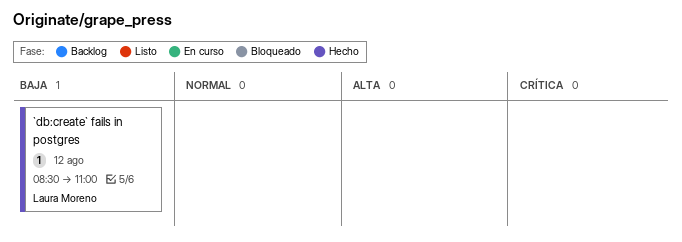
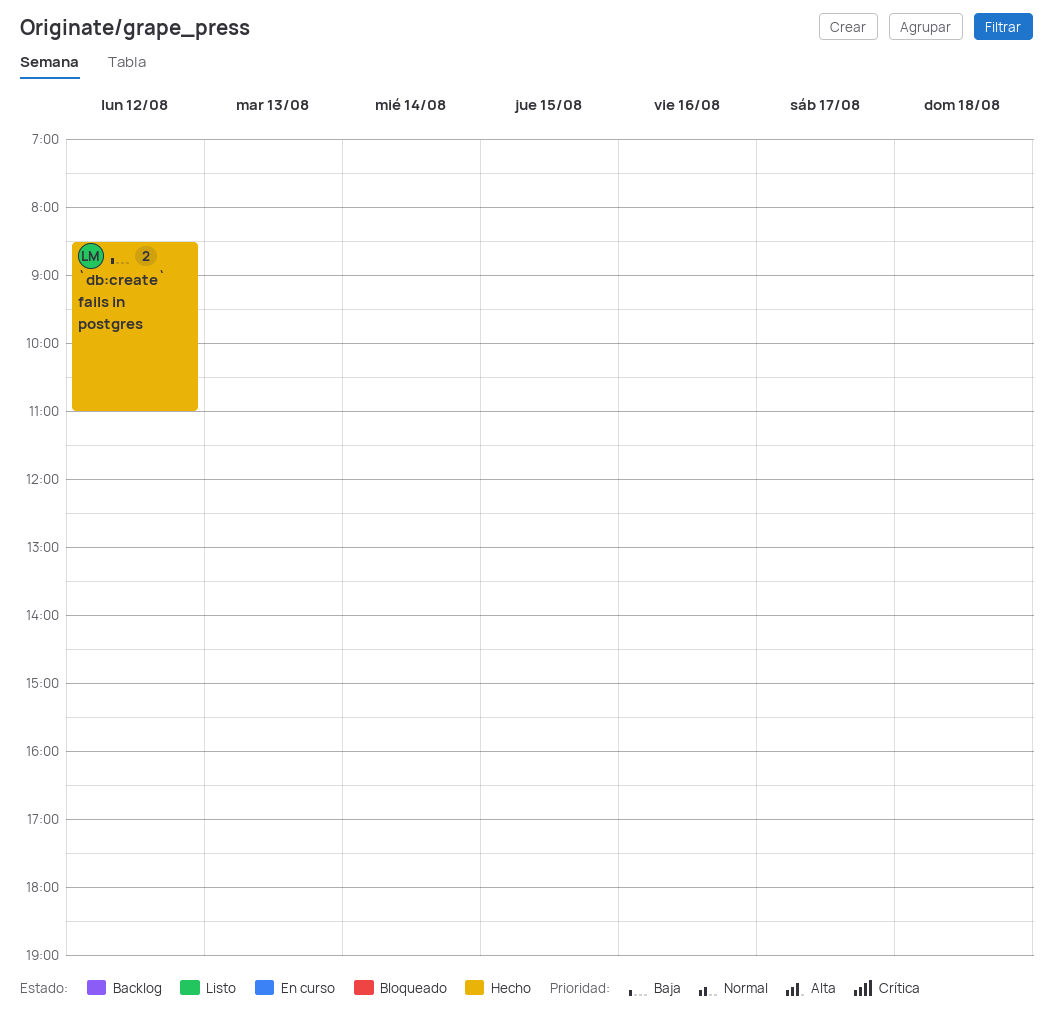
`db:create` fails in postgres, estimate: 1 -> 2

